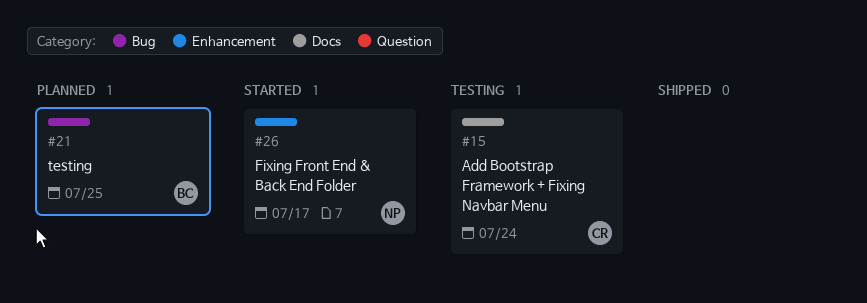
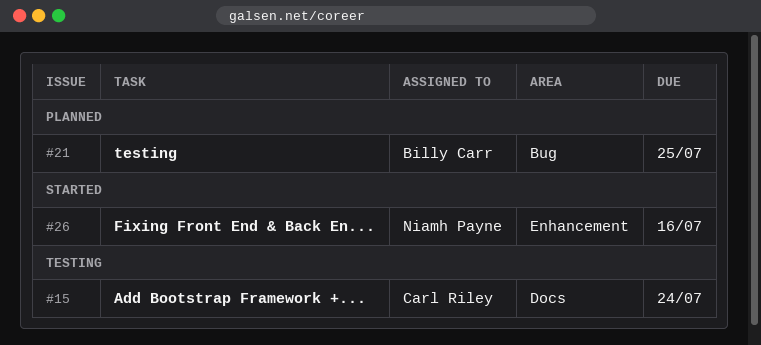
#26, due: Jul 17 -> Jul 16

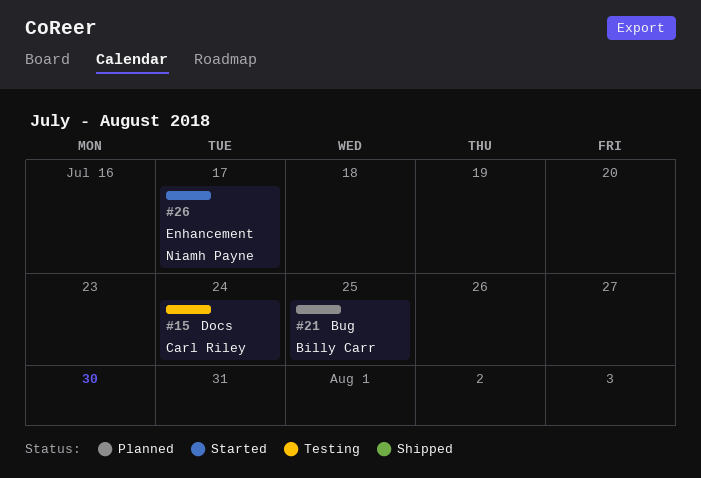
#26, due: Jul 16 -> Jul 17

